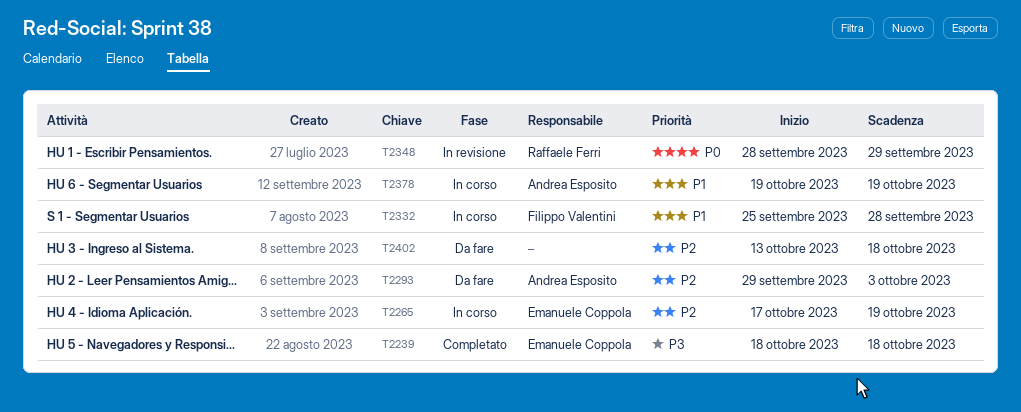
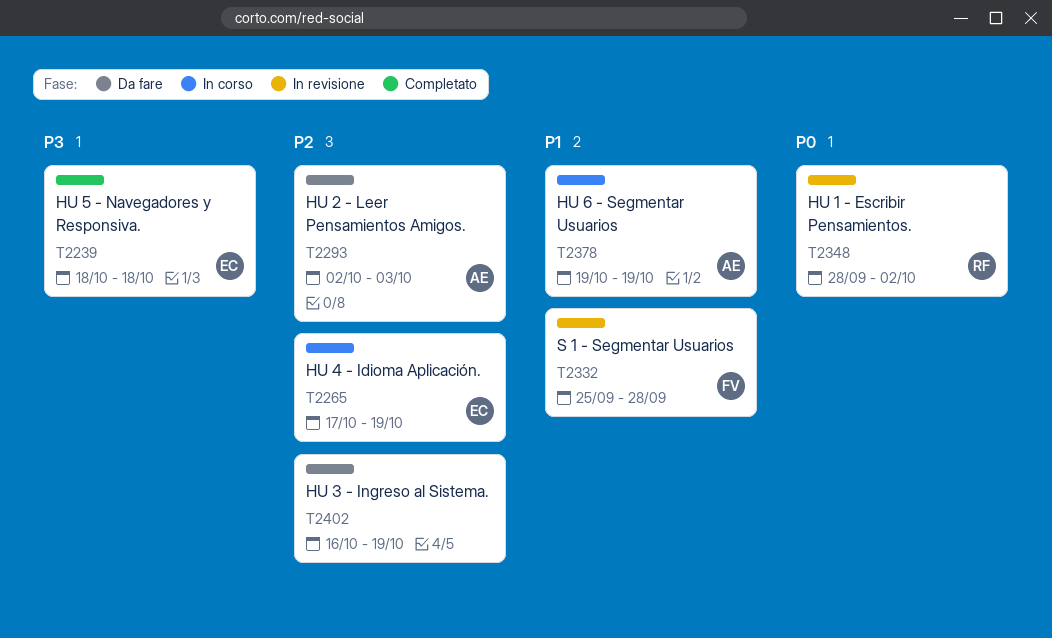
T2293, start: Sep 29 -> Oct 2
T2332, status: In corso -> In revisione
T2348, due: Sep 29 -> Oct 2
T2402, start: Oct 13 -> Oct 16
T2402, due: Oct 18 -> Oct 19

